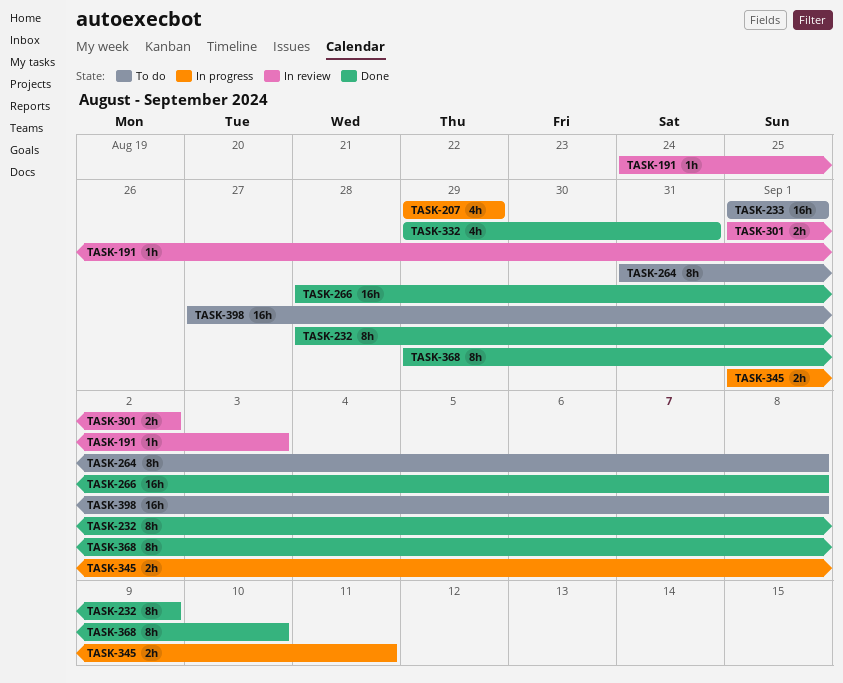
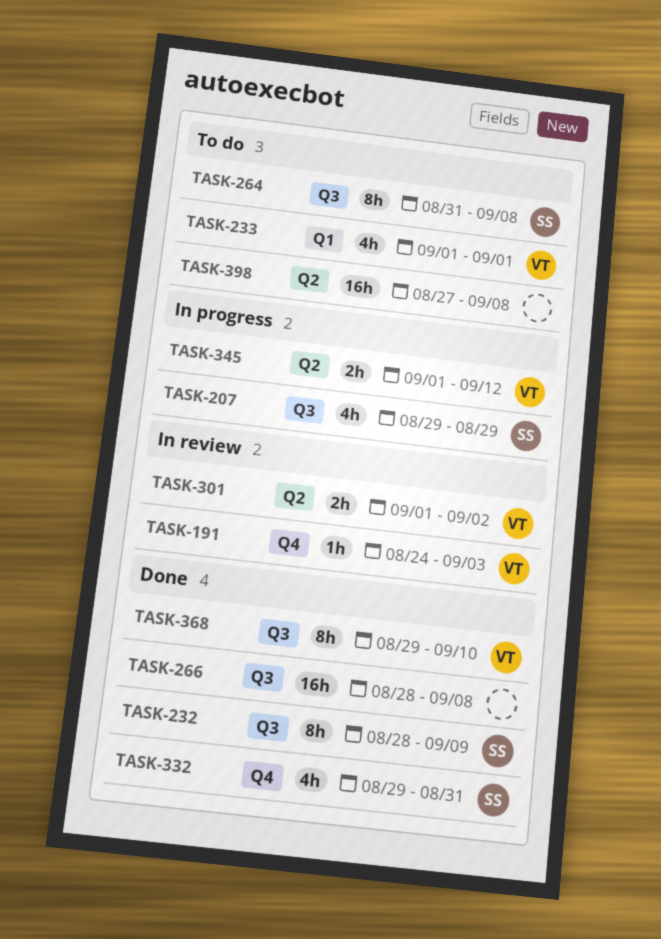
TASK-233, estimate: 16h -> 4h
TASK-345, due: Sep 11 -> Sep 12

